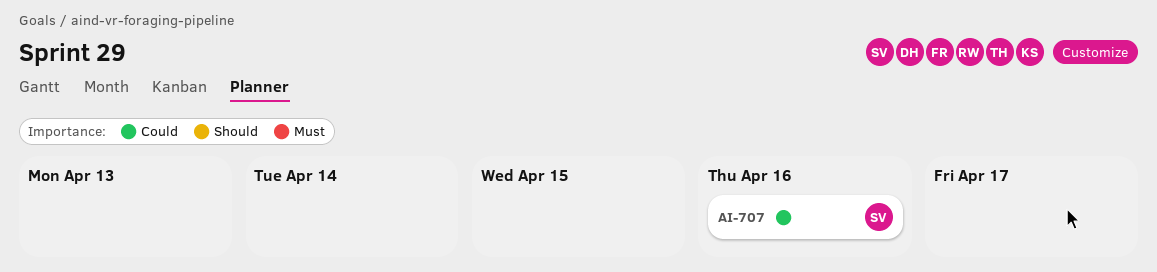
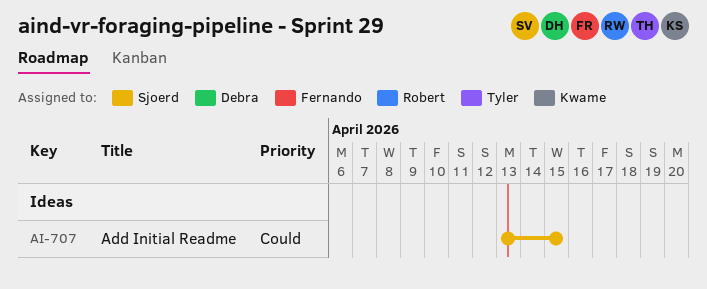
AI-707, due: Apr 16 -> Apr 15

